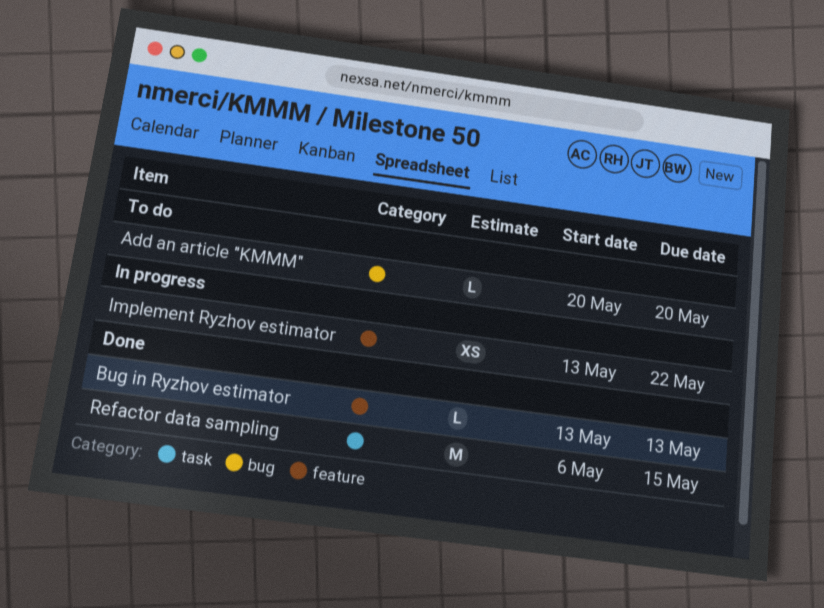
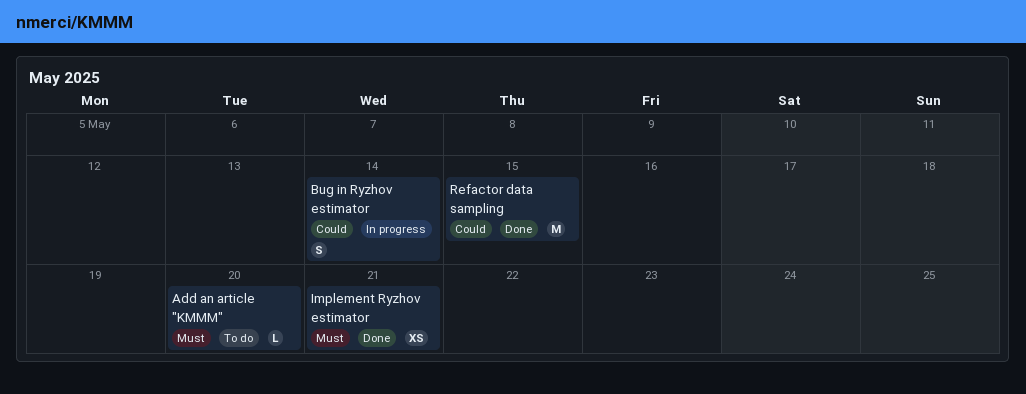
Bug in Ryzhov estimator, status: Done -> In progress
Bug in Ryzhov estimator, estimate: L -> S
Bug in Ryzhov estimator, due: May 13 -> May 14
Implement Ryzhov estimator, status: In progress -> Done
Implement Ryzhov estimator, due: May 22 -> May 21

